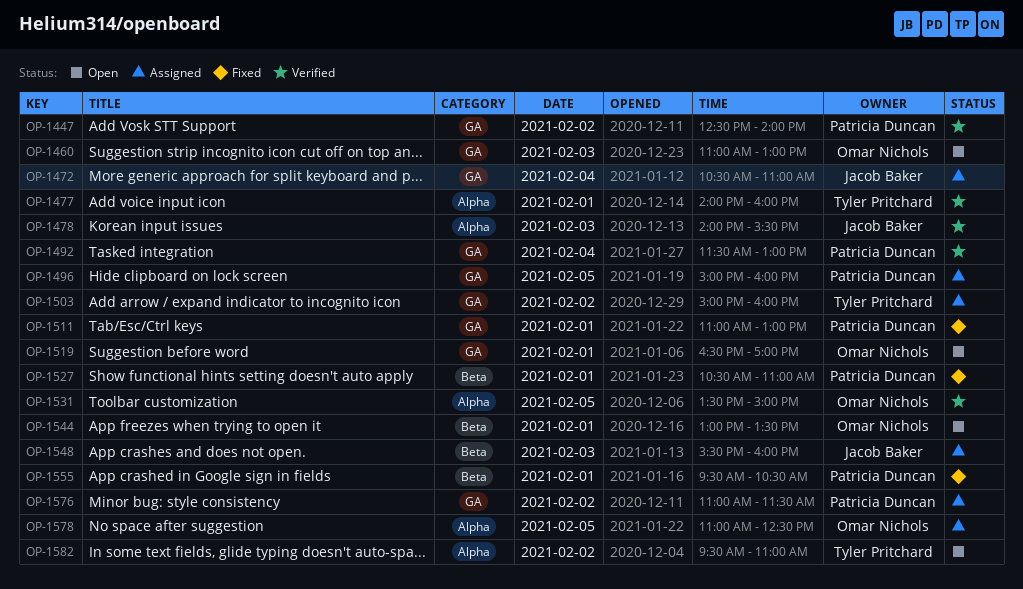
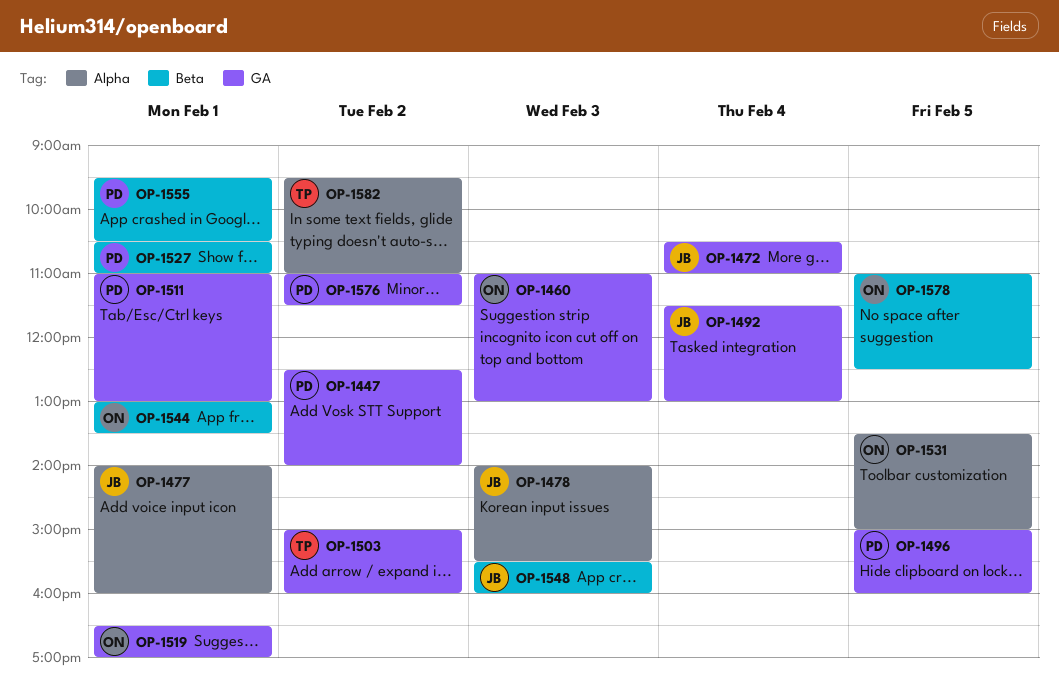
OP-1477, owner: Tyler Pritchard -> Jacob Baker
OP-1492, owner: Patricia Duncan -> Jacob Baker
OP-1578, label: Alpha -> Beta

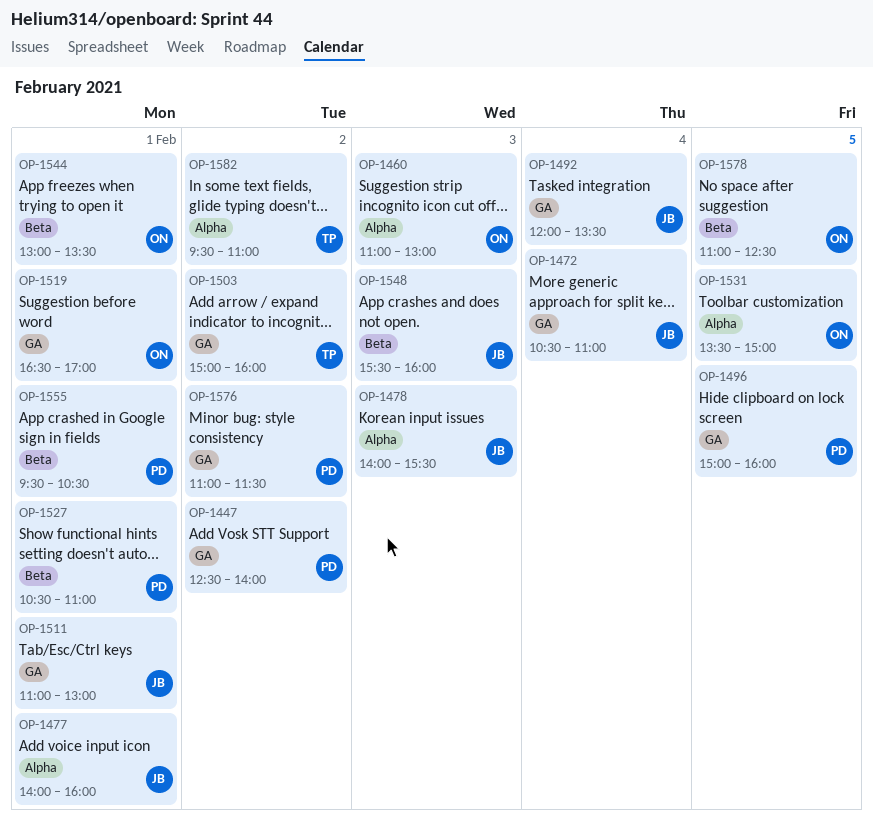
OP-1460, label: GA -> Alpha
OP-1492, begins: 11:30 -> 12:00
OP-1492, ends: 13:00 -> 13:30
OP-1511, owner: PD -> JB

